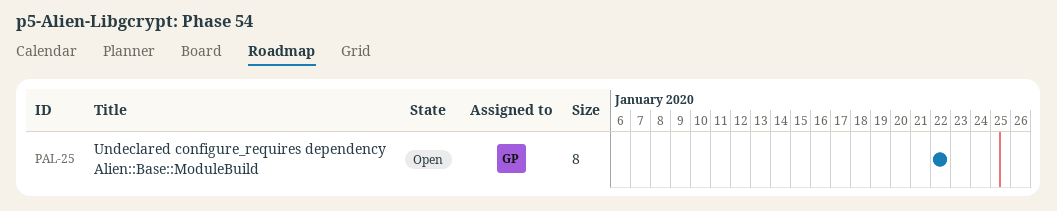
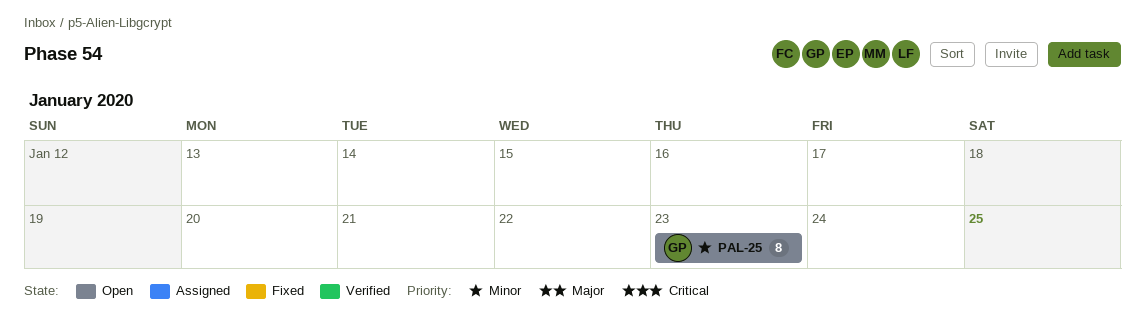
PAL-25, start: Jan 22 -> Jan 23
PAL-25, due: Jan 22 -> Jan 23

